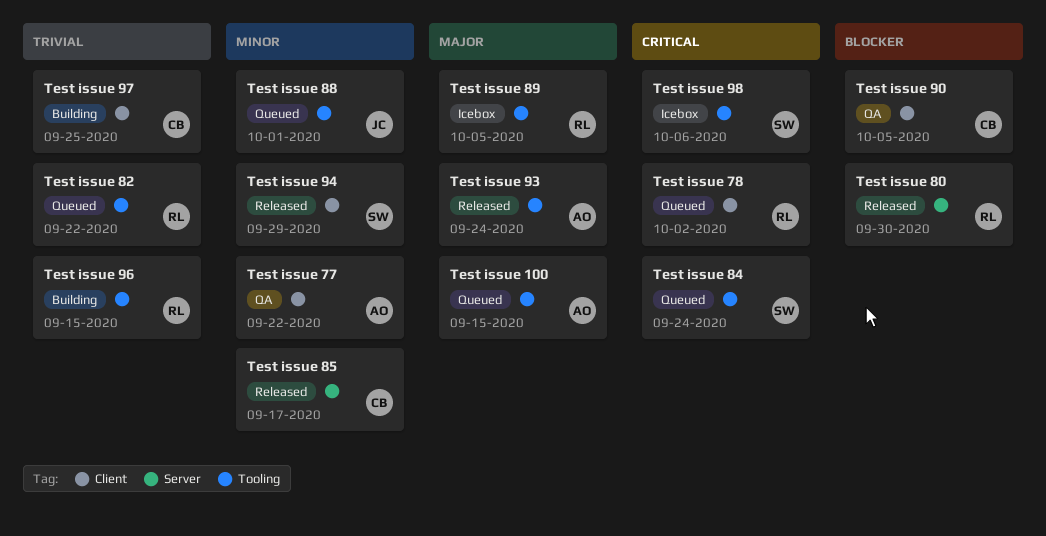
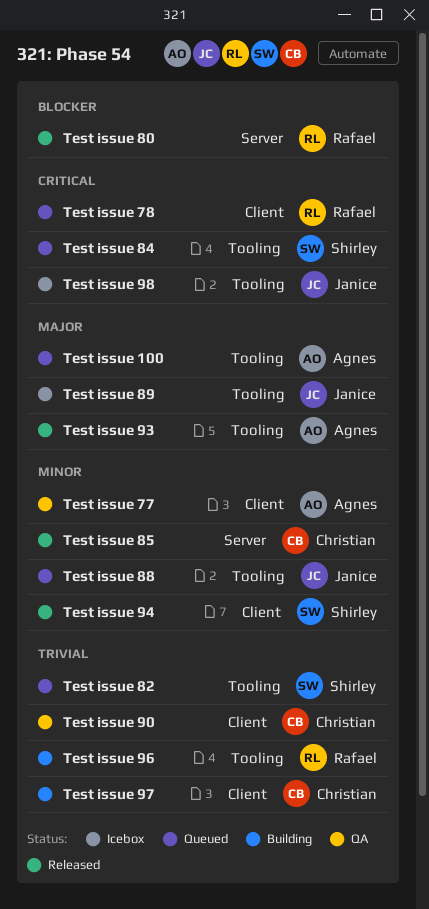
Test issue 82, owner: Rafael -> Shirley
Test issue 89, owner: Rafael -> Janice
Test issue 90, priority: Blocker -> Trivial
Test issue 98, owner: Shirley -> Janice

